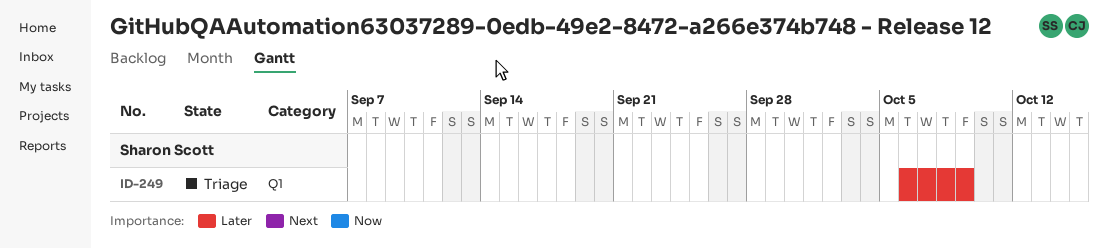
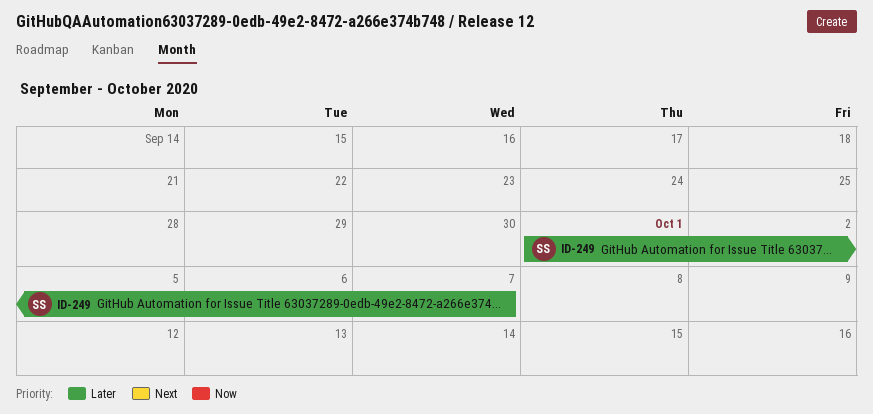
ID-249, start: Oct 6 -> Oct 1
ID-249, due: Oct 9 -> Oct 7

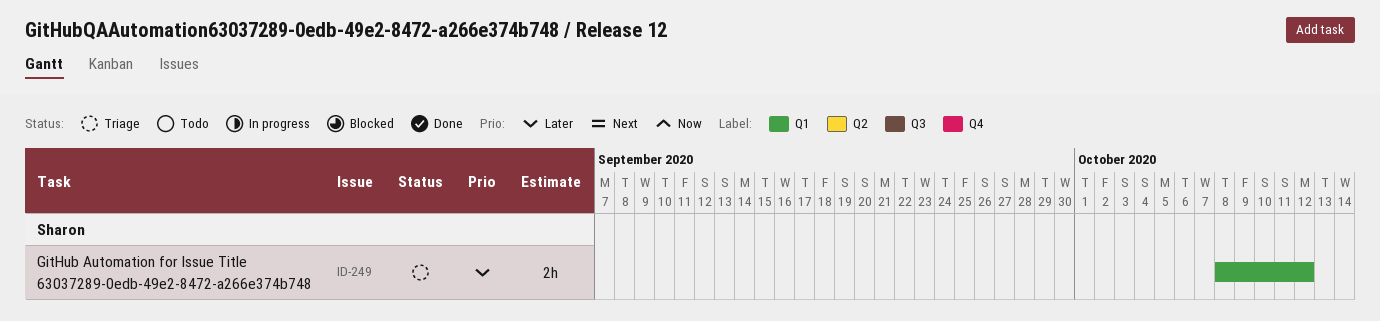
ID-249, start: Oct 1 -> Oct 8
ID-249, due: Oct 7 -> Oct 12

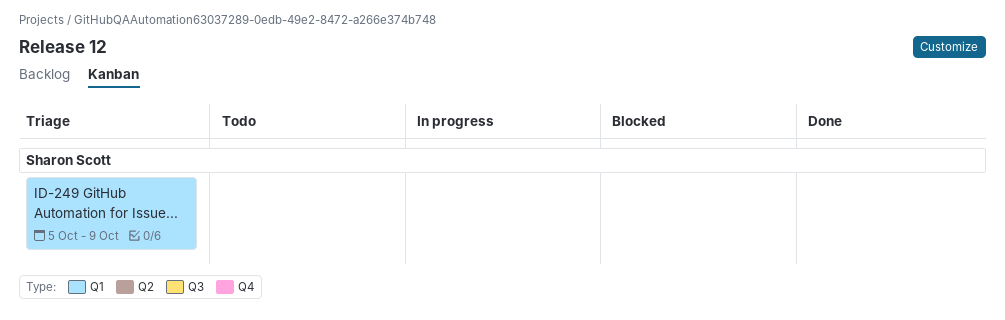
ID-249, start: Oct 8 -> Oct 5
ID-249, due: Oct 12 -> Oct 9

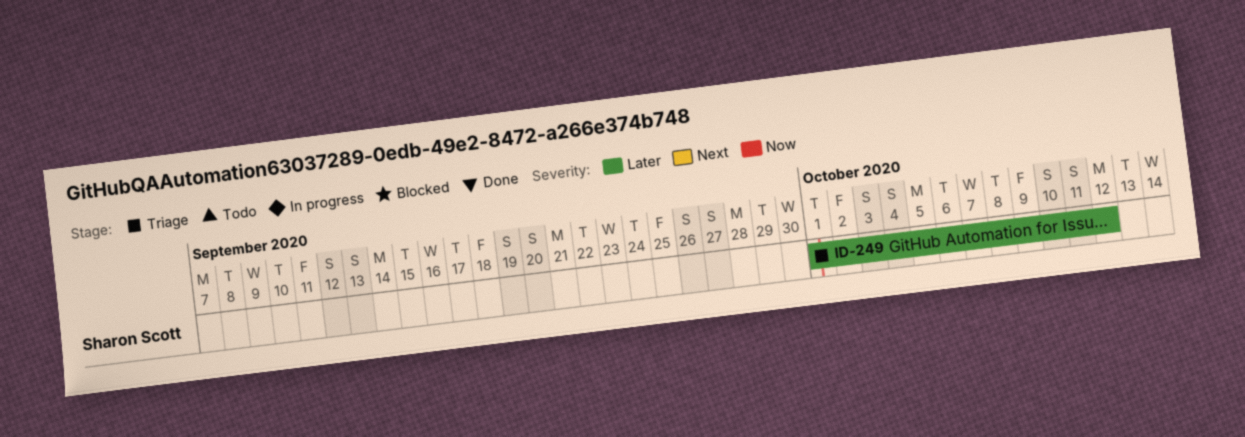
ID-249, start: Oct 5 -> Oct 1
ID-249, due: Oct 9 -> Oct 12

